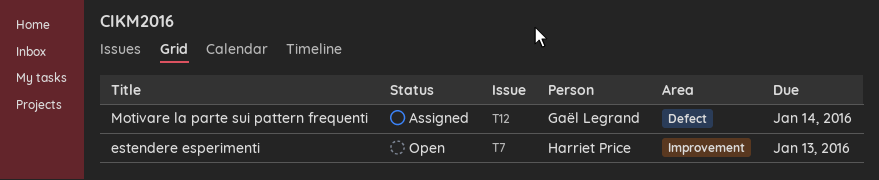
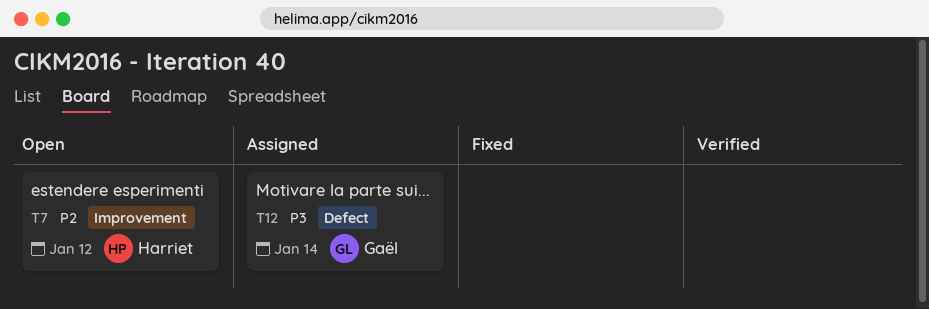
T7, due: Jan 13 -> Jan 12

